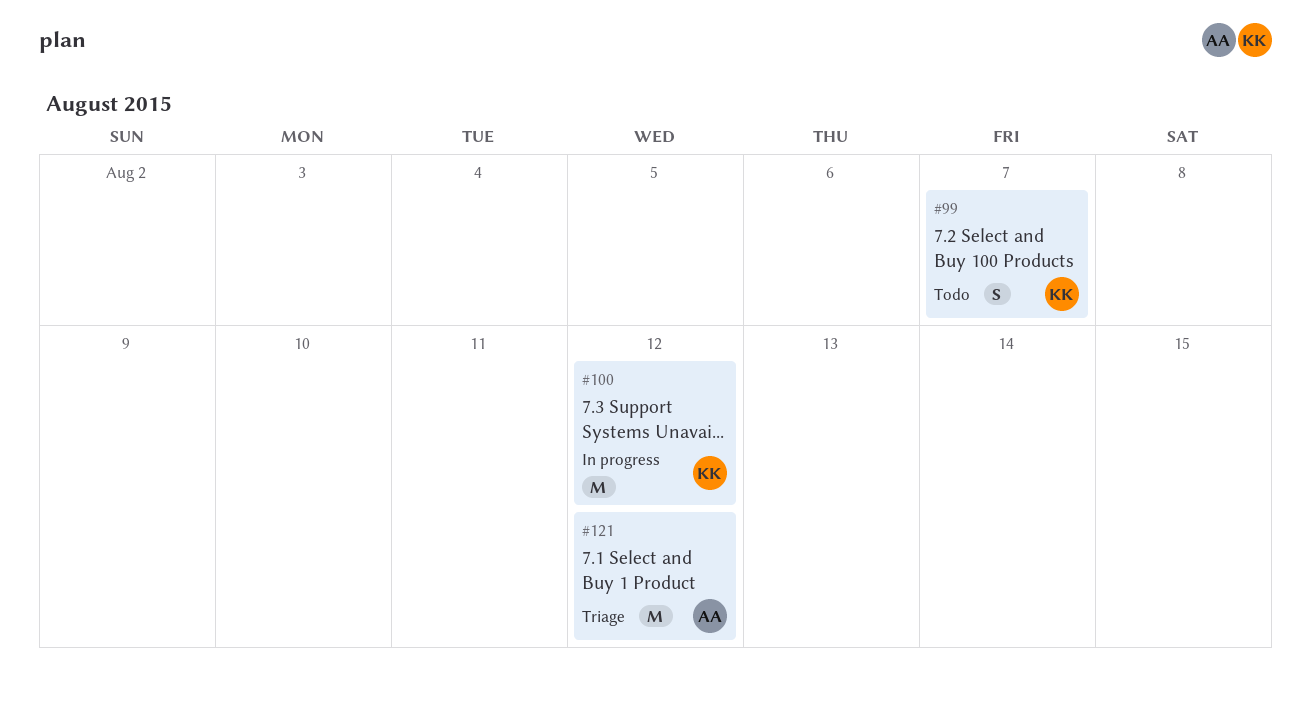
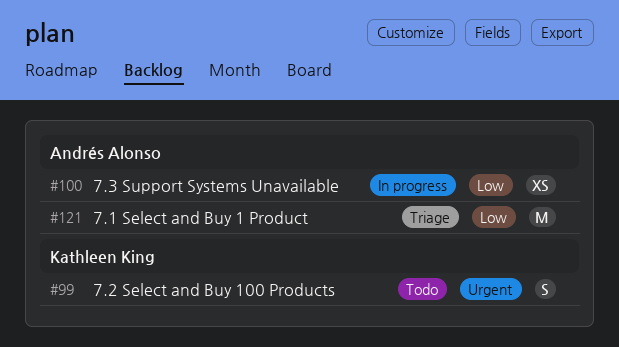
#100, owner: Kathleen King -> Andrés Alonso
#100, estimate: M -> XS

